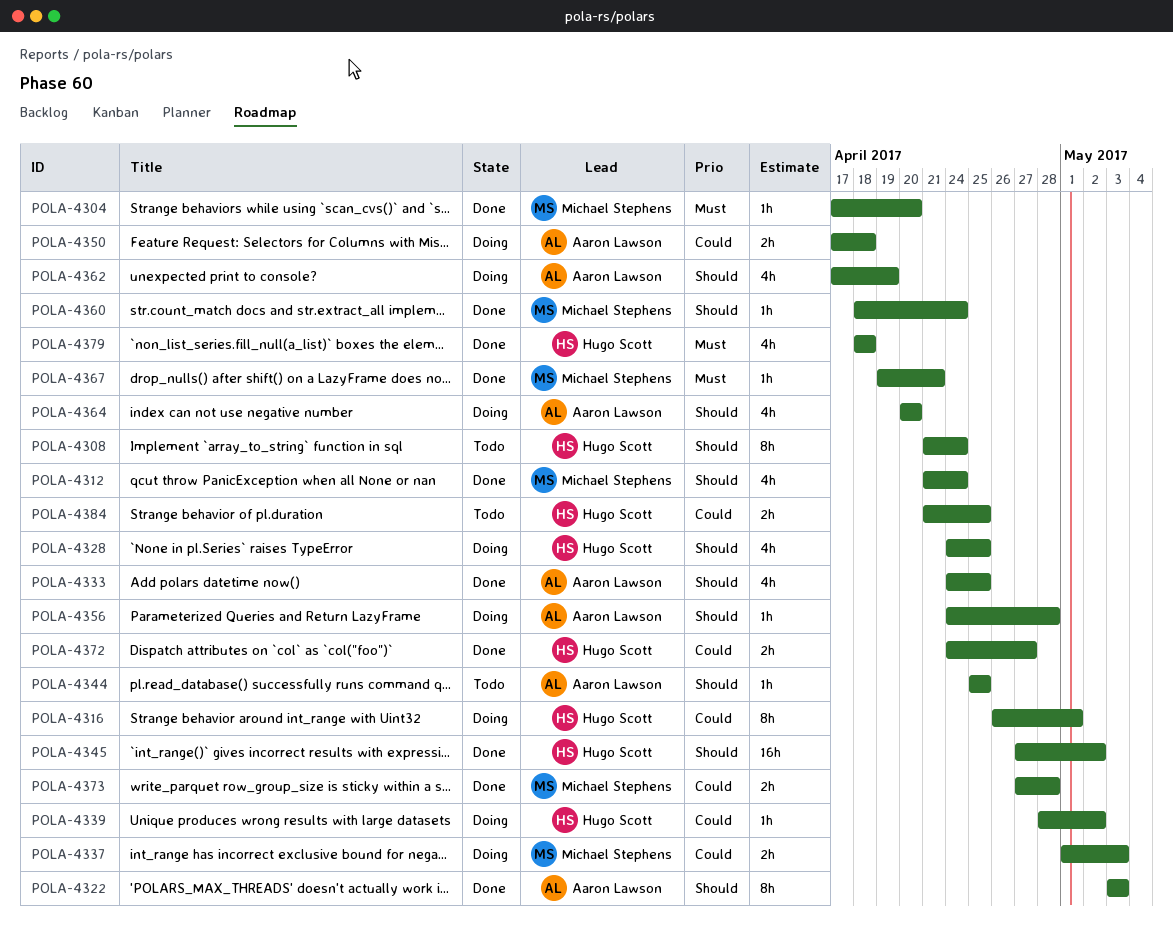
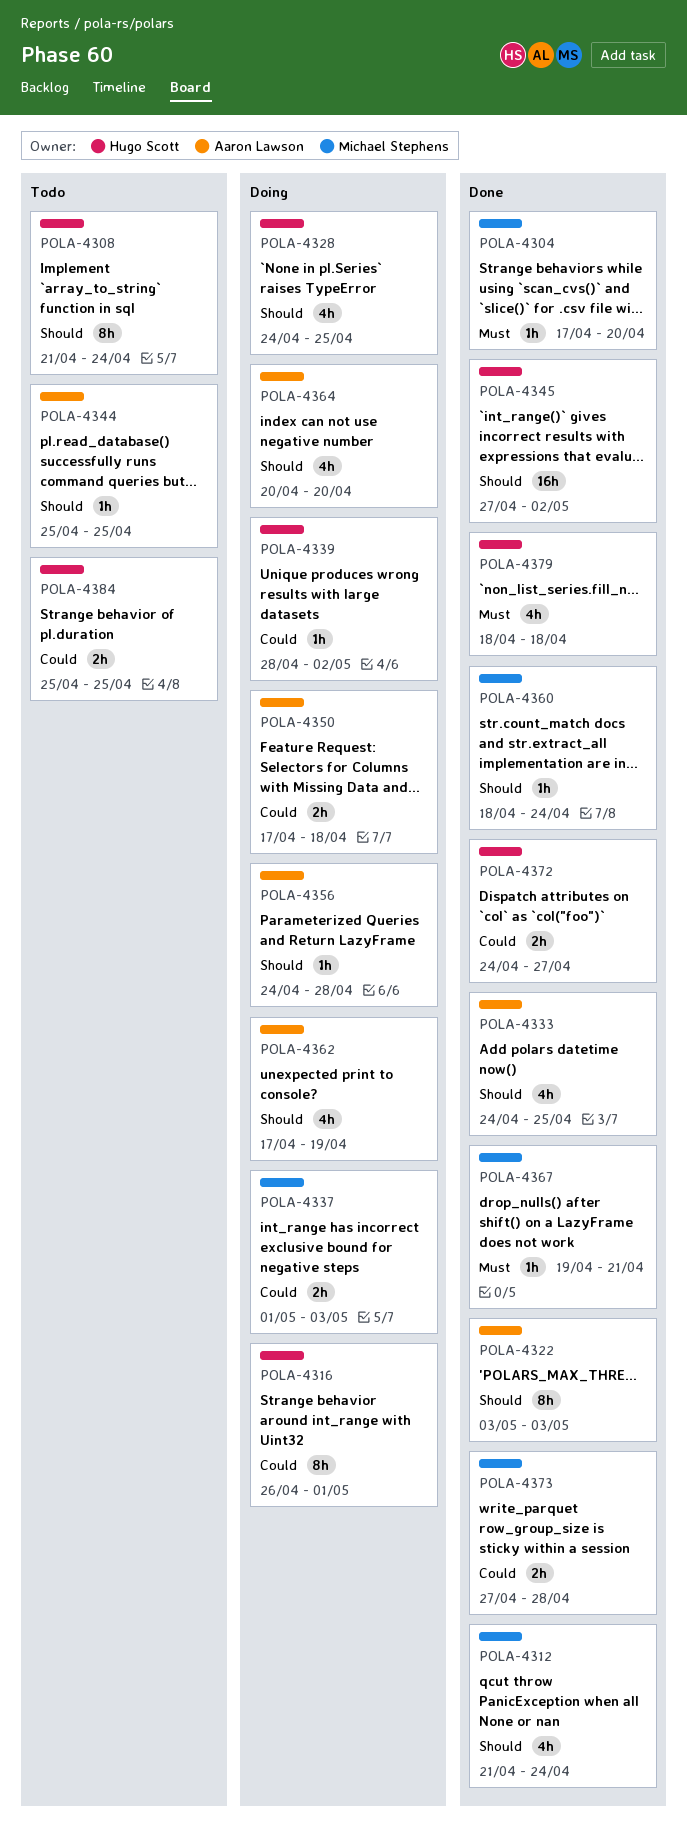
POLA-4384, start: Apr 21 -> Apr 25

